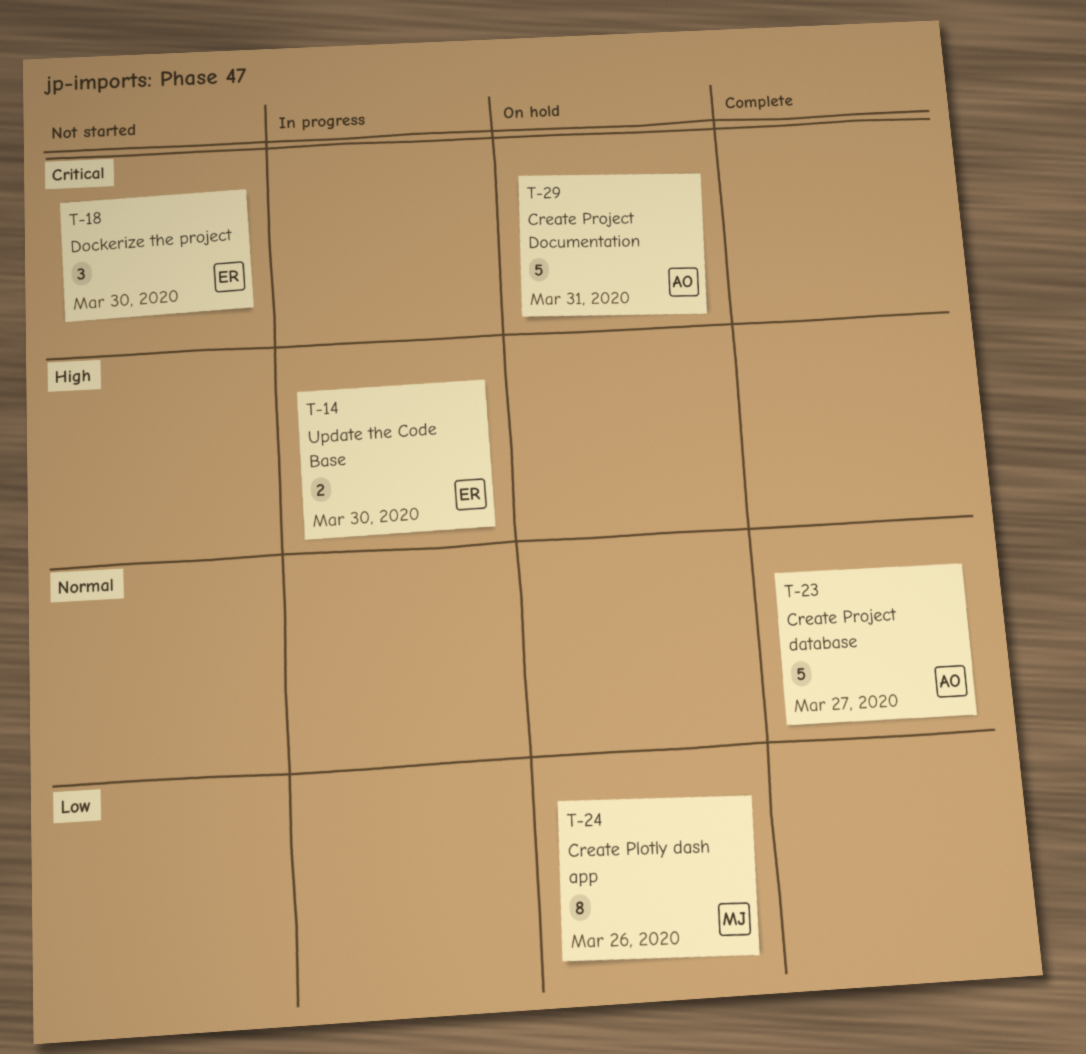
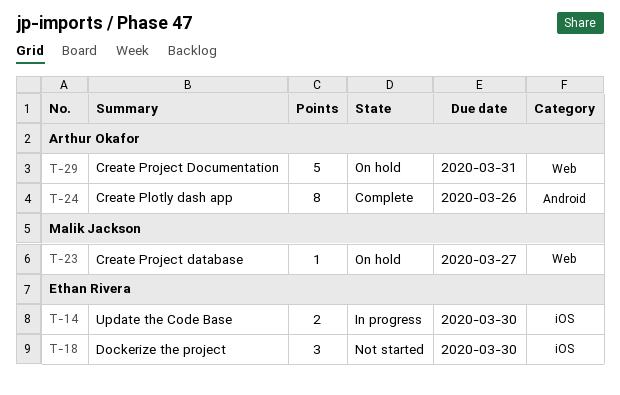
T-23, status: Complete -> On hold
T-23, owner: Arthur Okafor -> Malik Jackson
T-23, estimate: 5 -> 1
T-24, status: On hold -> Complete
T-24, owner: Malik Jackson -> Arthur Okafor

